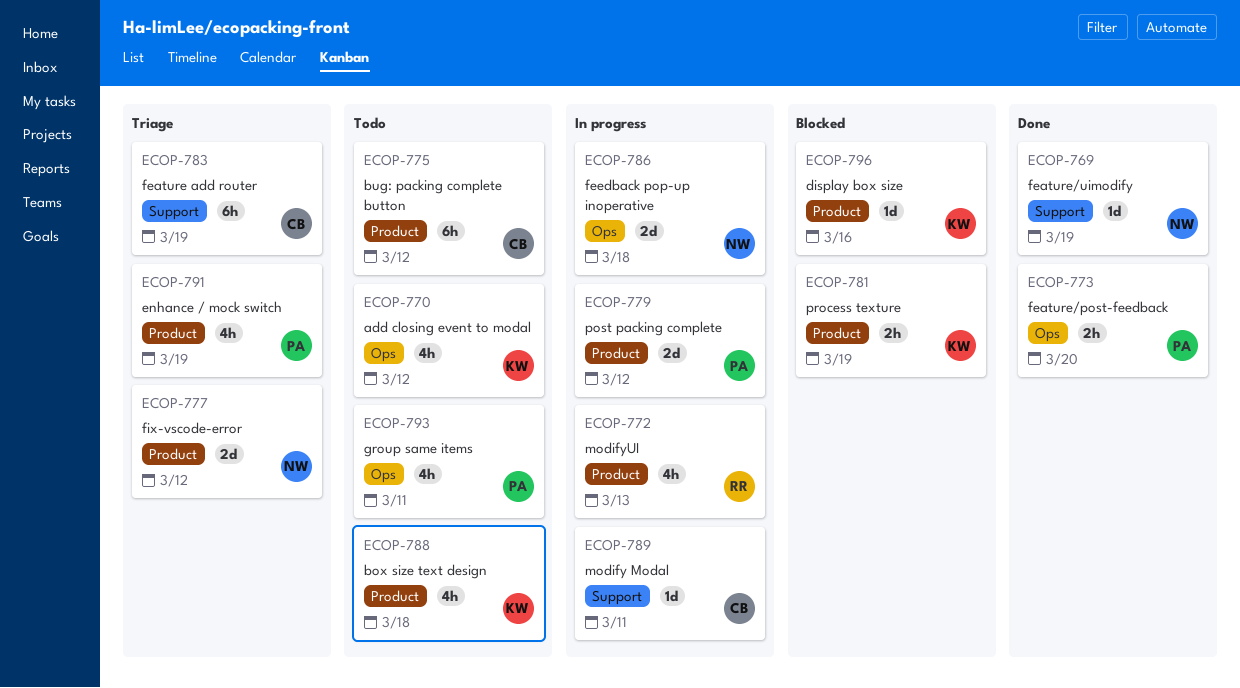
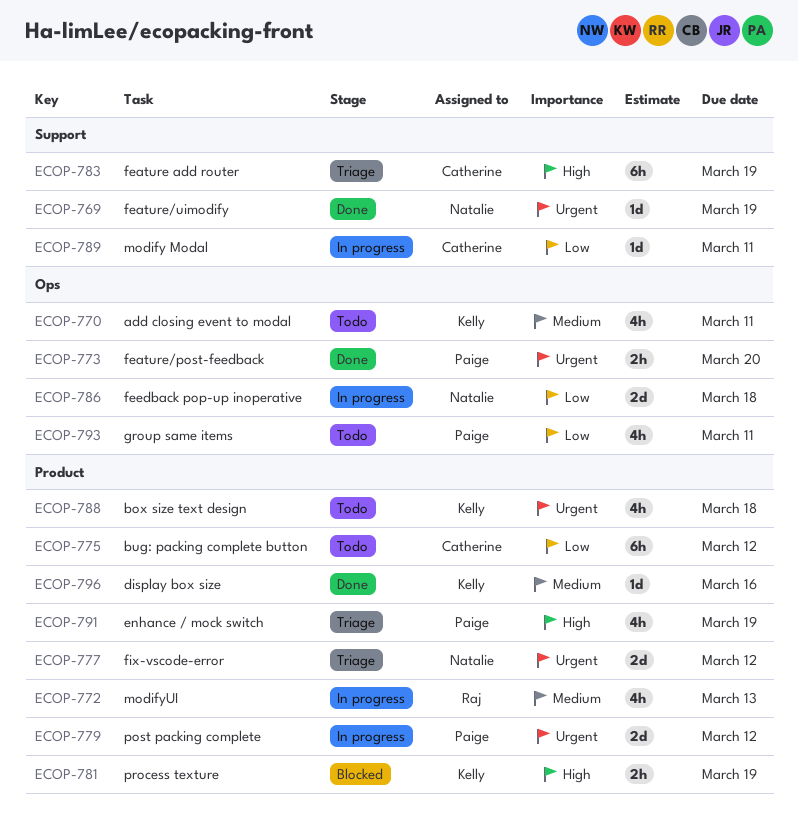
ECOP-770, due: Mar 12 -> Mar 11
ECOP-796, status: Blocked -> Done

